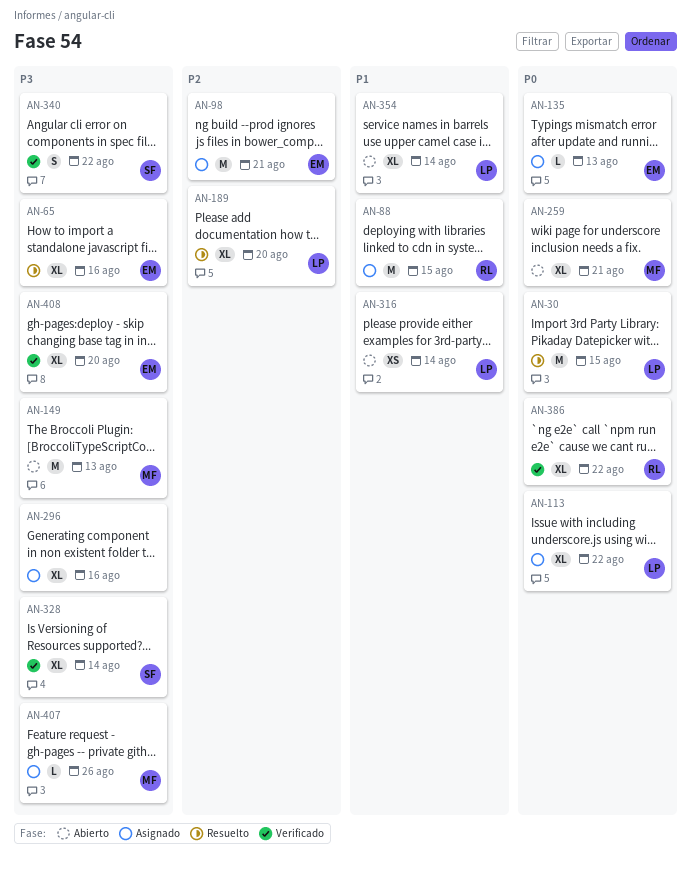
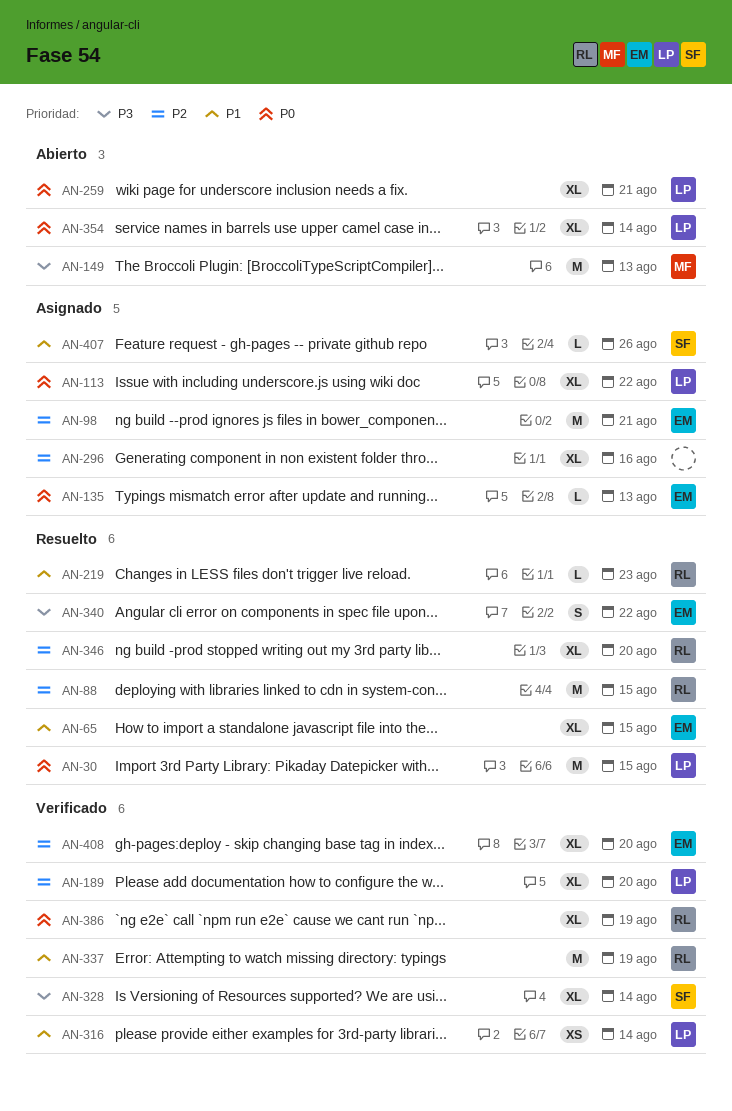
AN-65, priority: P3 -> P1
AN-65, due: Aug 16 -> Aug 15
AN-88, status: Asignado -> Resuelto
AN-88, priority: P1 -> P2
AN-189, status: Resuelto -> Verificado
AN-219: none -> present
AN-259, owner: MF -> LP
AN-296, priority: P3 -> P2
AN-316, status: Abierto -> Verificado
AN-337: none -> present
AN-340, status: Verificado -> Resuelto
AN-340, owner: SF -> EM
AN-346: none -> present
AN-354, priority: P1 -> P0
AN-386, due: Aug 22 -> Aug 19
AN-407, owner: MF -> SF
AN-407, priority: P3 -> P1
AN-408, priority: P3 -> P2

